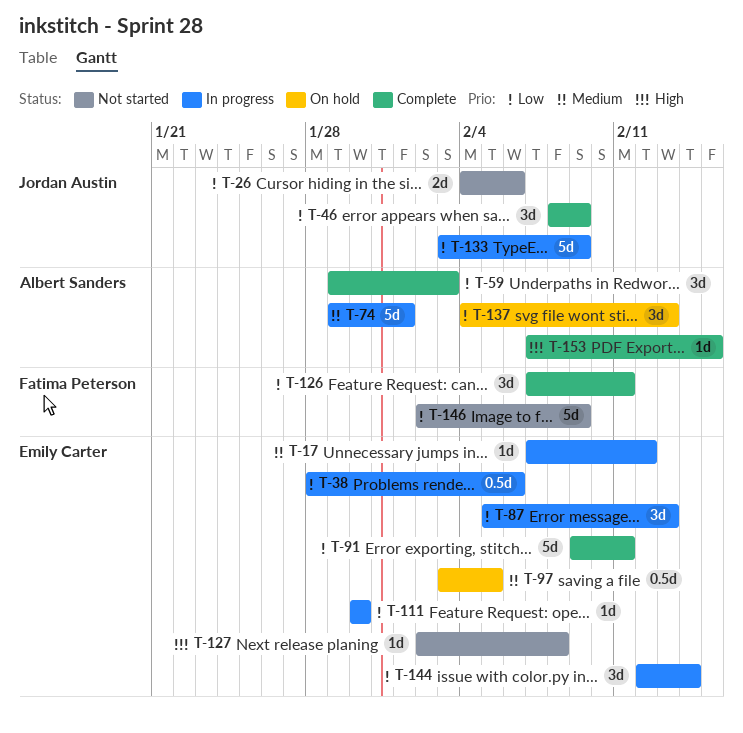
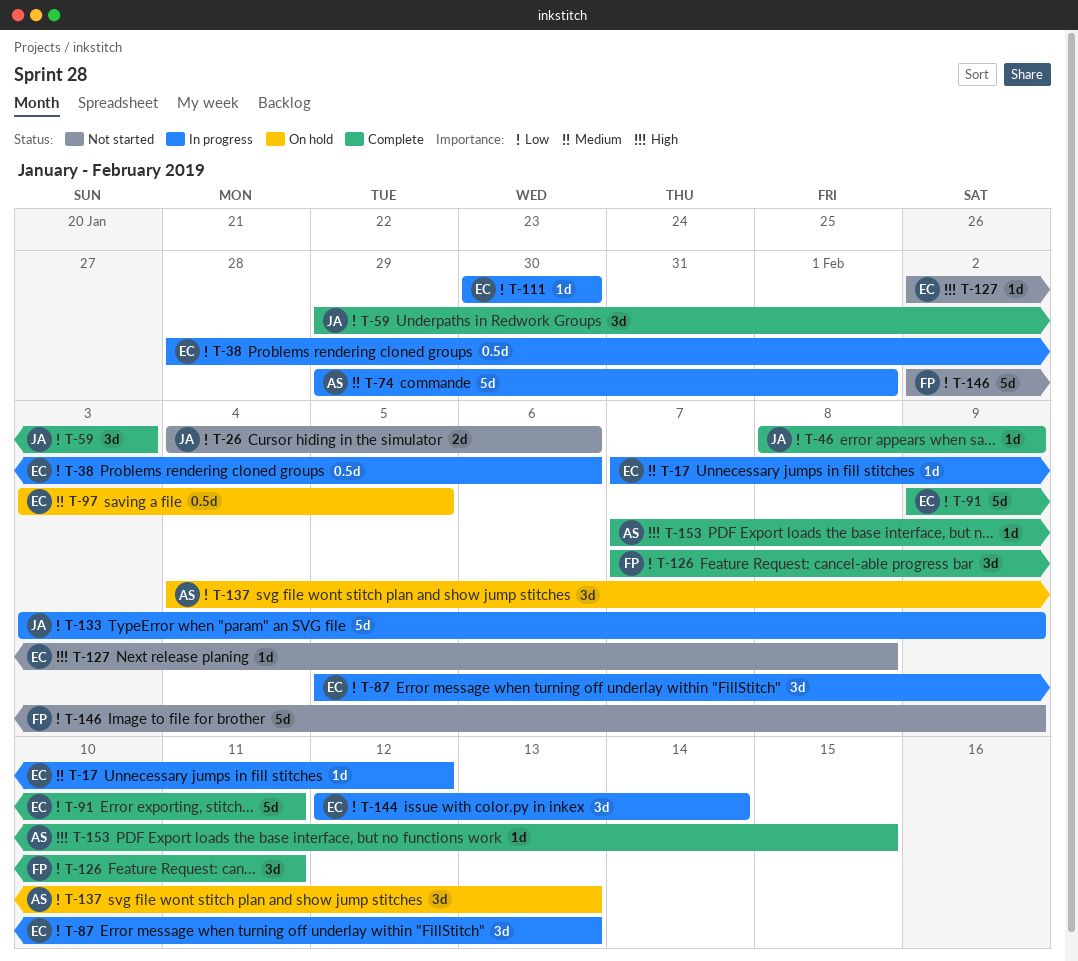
T-46, estimate: 3d -> 1d
T-59, owner: Albert Sanders -> Jordan Austin

